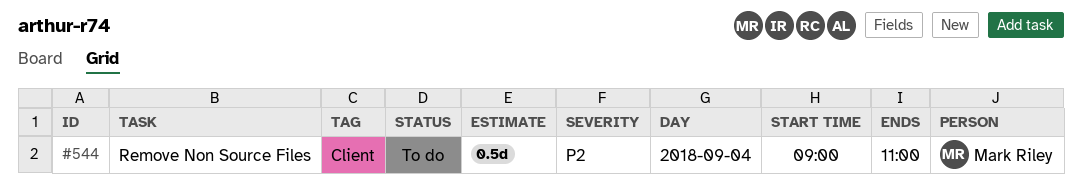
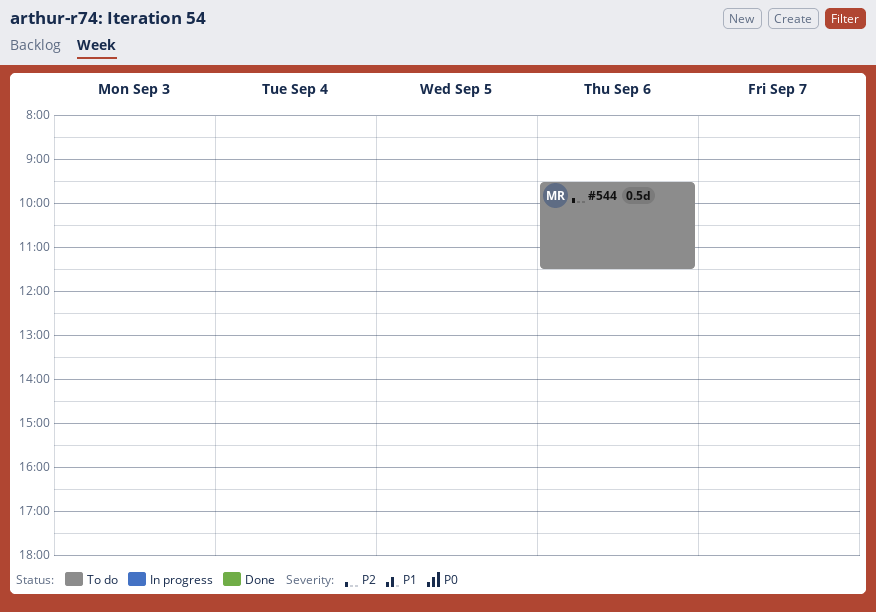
#544, day: Sep 4 -> Sep 6
#544, begins: 09:00 -> 09:30
#544, ends: 11:00 -> 11:30

